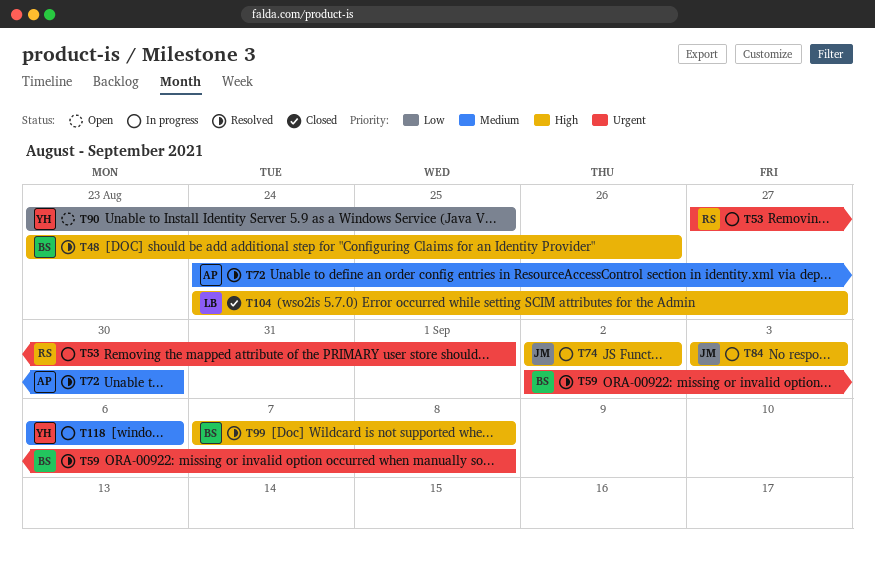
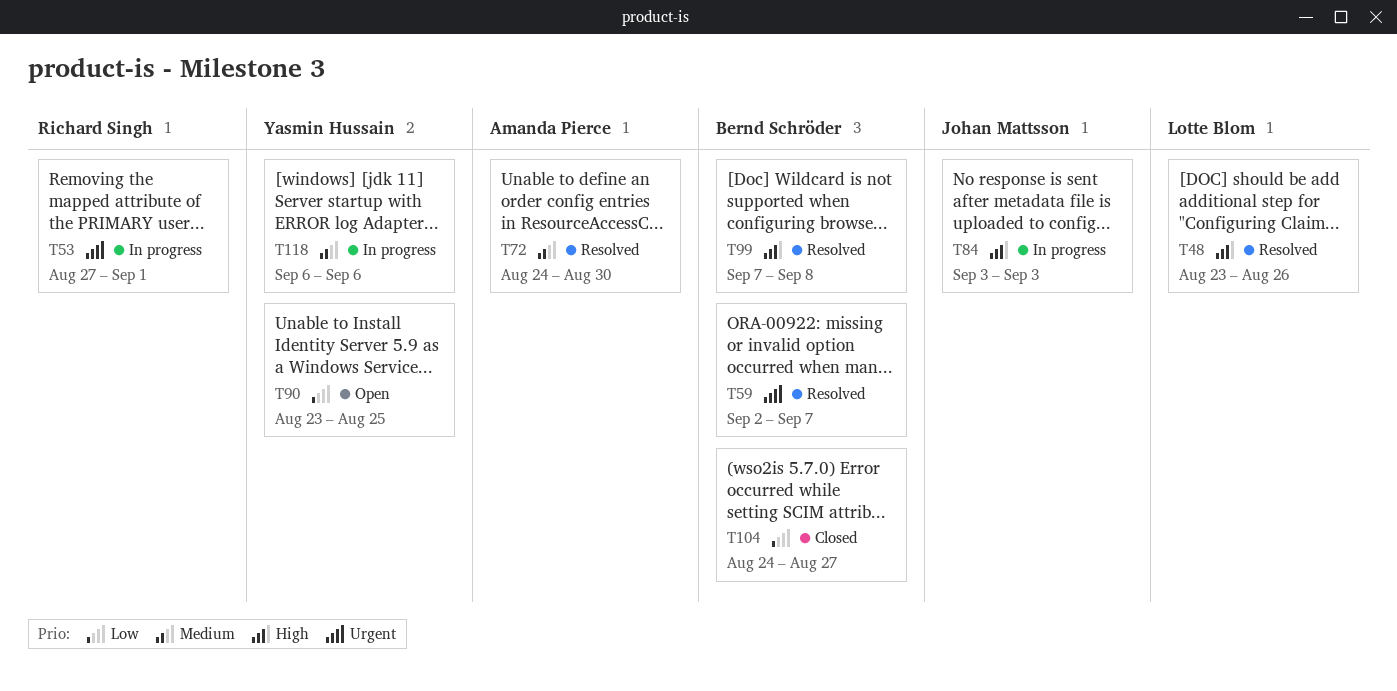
T48, owner: Bernd Schröder -> Lotte Blom
T59, due: Sep 8 -> Sep 7
T74: present -> none
T104, owner: Lotte Blom -> Bernd Schröder
T104, priority: High -> Low

